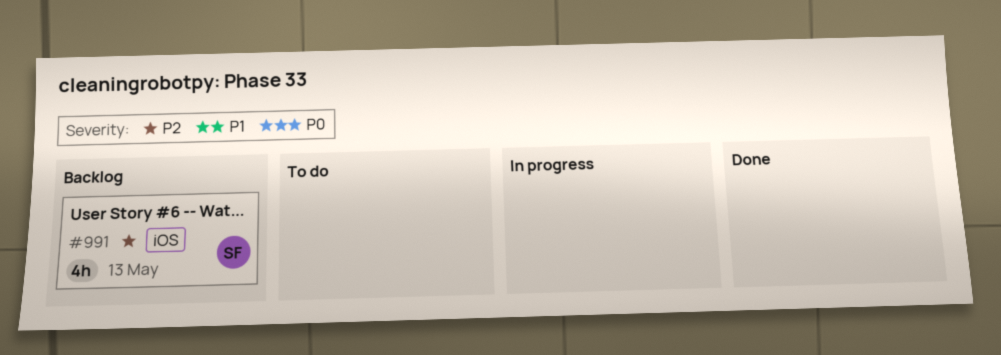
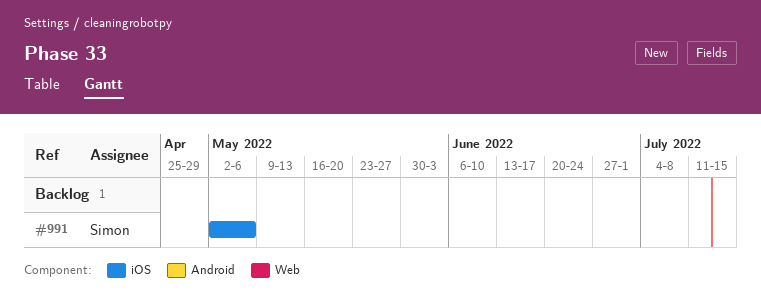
#991, due: May 13 -> May 6

